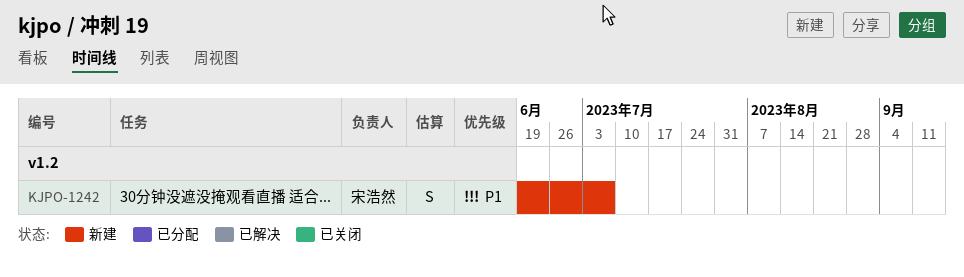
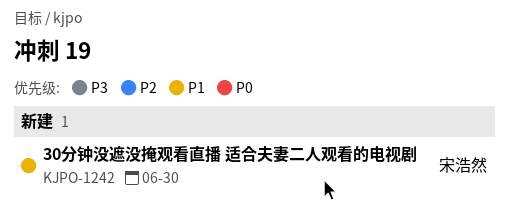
KJPO-1242, due: Jul 7 -> Jun 30

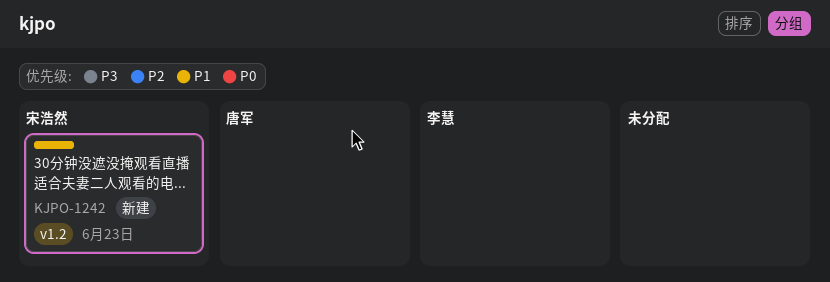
KJPO-1242, due: Jun 30 -> Jun 23

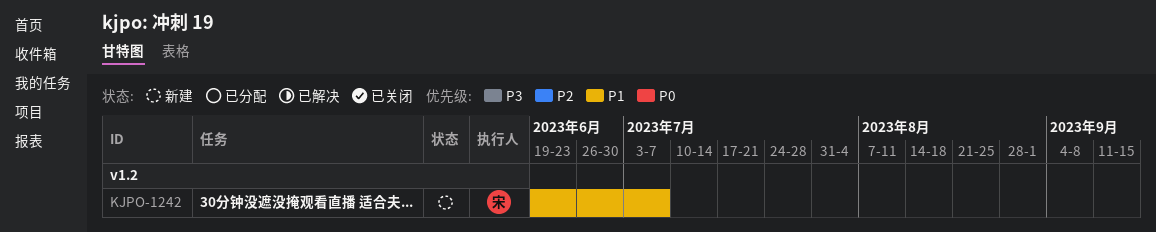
KJPO-1242, due: Jun 23 -> Jul 7

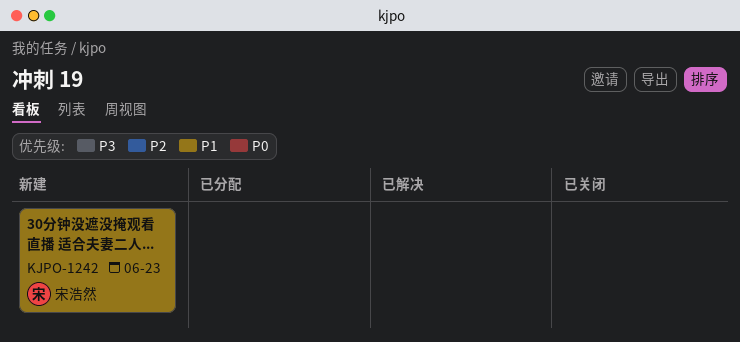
KJPO-1242, due: Jul 7 -> Jun 23

